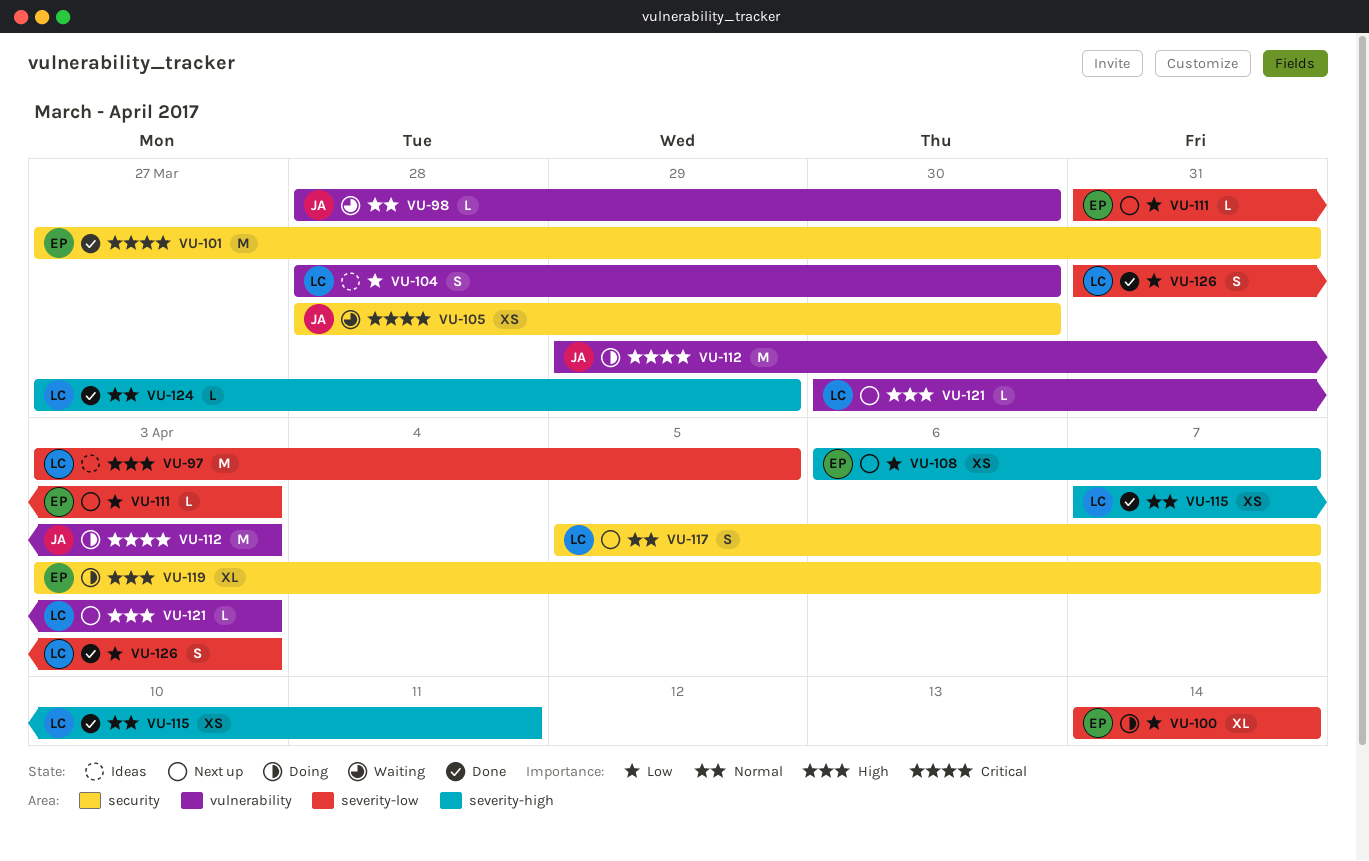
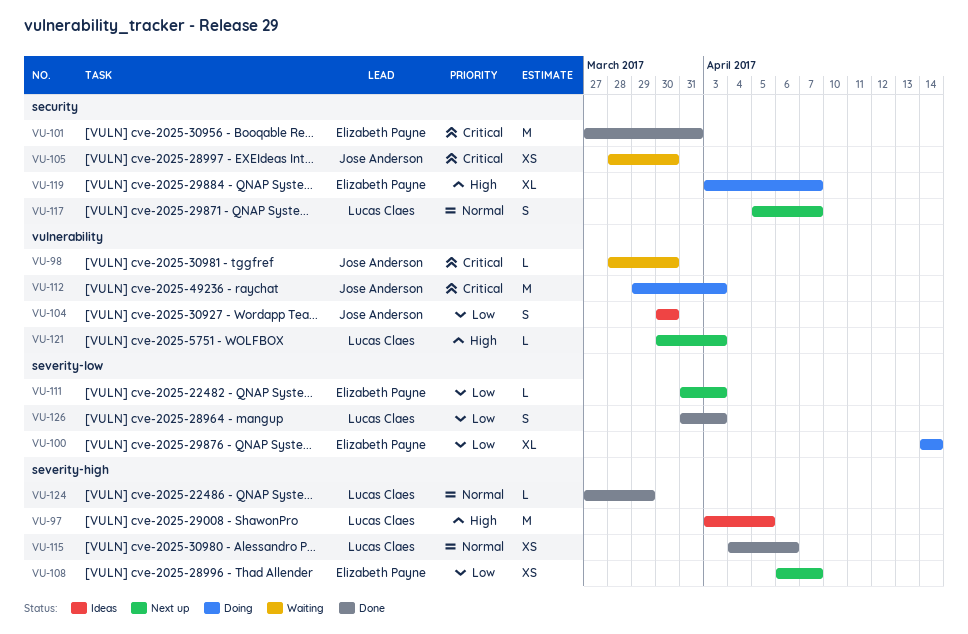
VU-97, label: severity-low -> severity-high
VU-98, priority: Normal -> Critical
VU-104, owner: Lucas Claes -> Jose Anderson
VU-104, start: Mar 28 -> Mar 30
VU-115, start: Apr 7 -> Apr 4
VU-115, due: Apr 11 -> Apr 6

